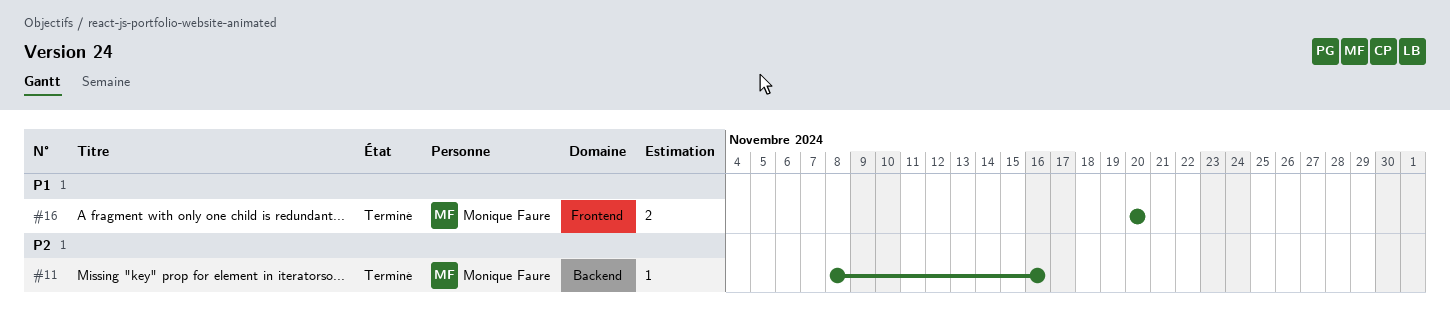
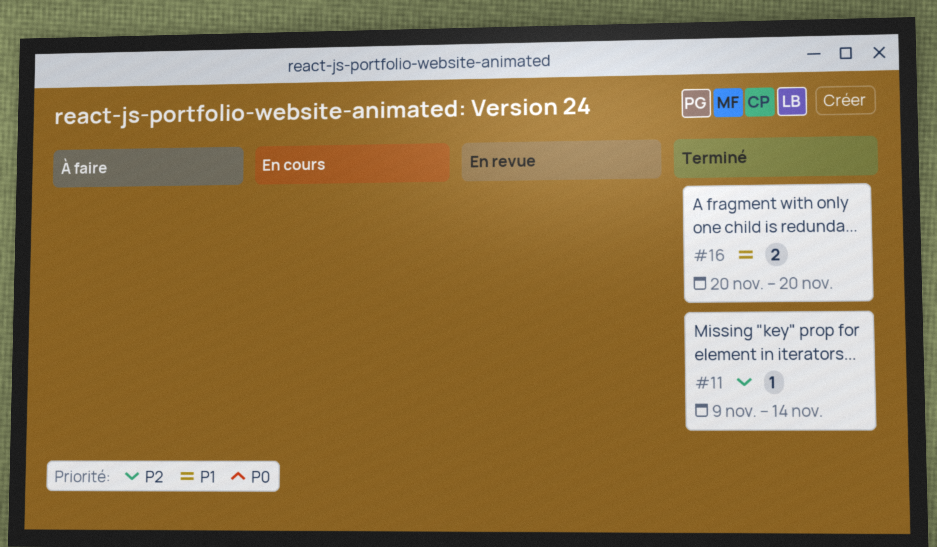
#11, start: Nov 8 -> Nov 9
#11, due: Nov 16 -> Nov 14

